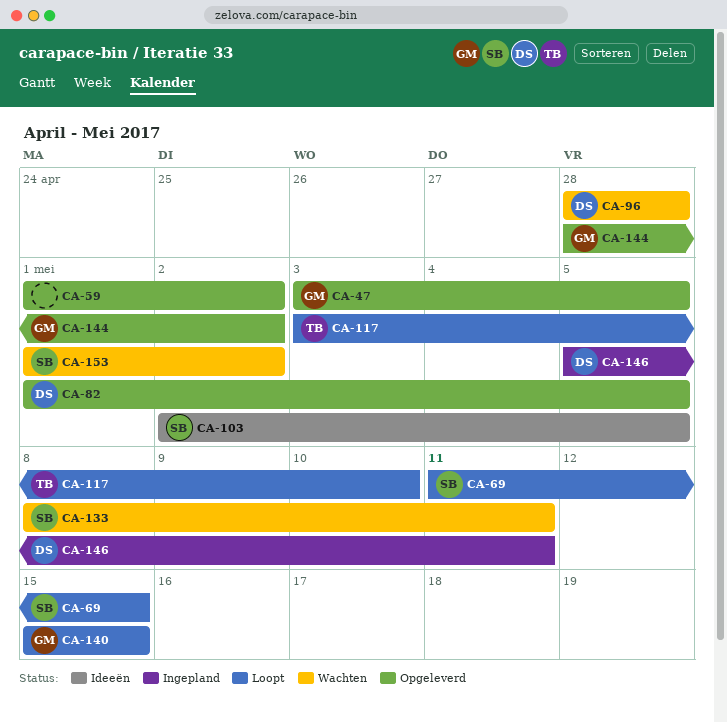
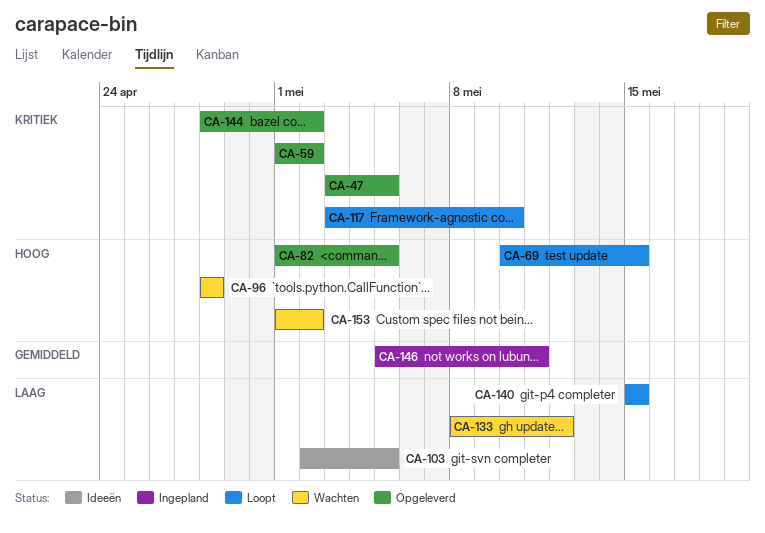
CA-69, start: May 11 -> May 10
CA-133, due: May 11 -> May 12

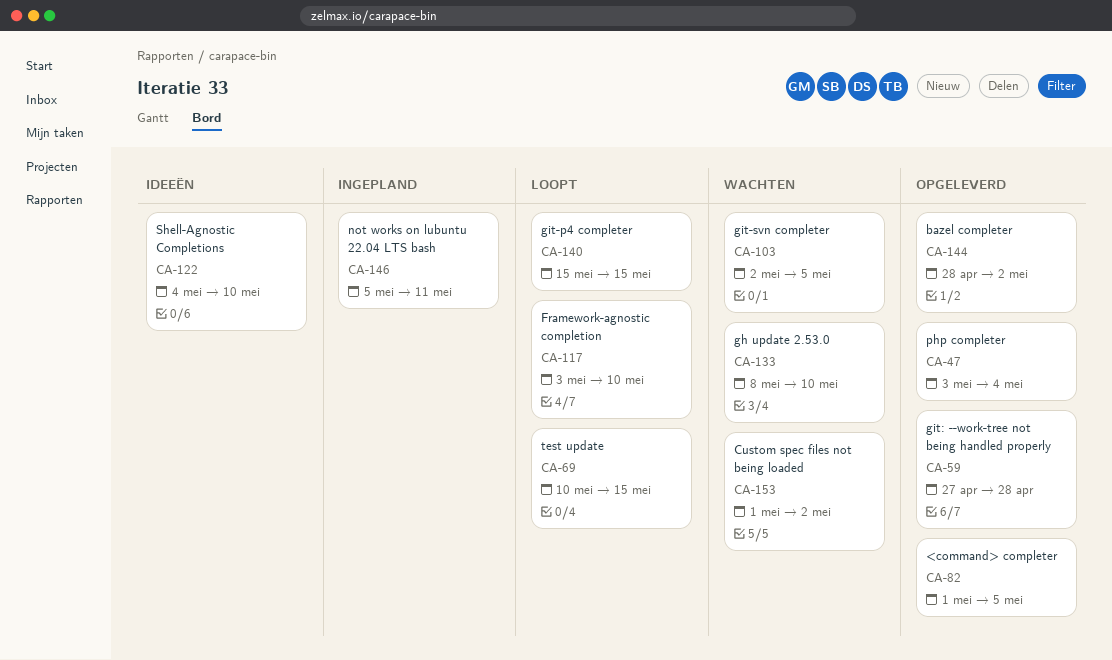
CA-47, due: May 5 -> May 4
CA-59, start: May 1 -> Apr 27
CA-59, due: May 2 -> Apr 28
CA-96: present -> none
CA-103, status: Ideeën -> Wachten
CA-122: none -> present
CA-133, due: May 12 -> May 10

